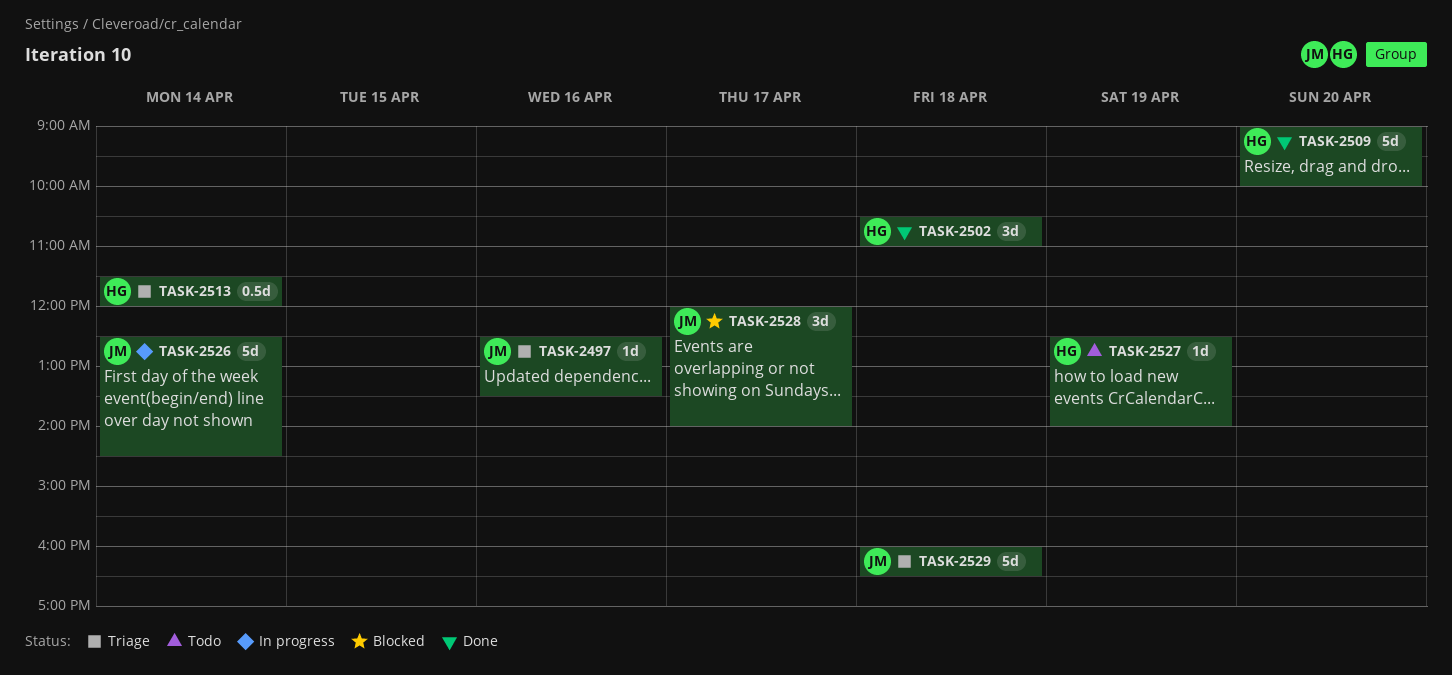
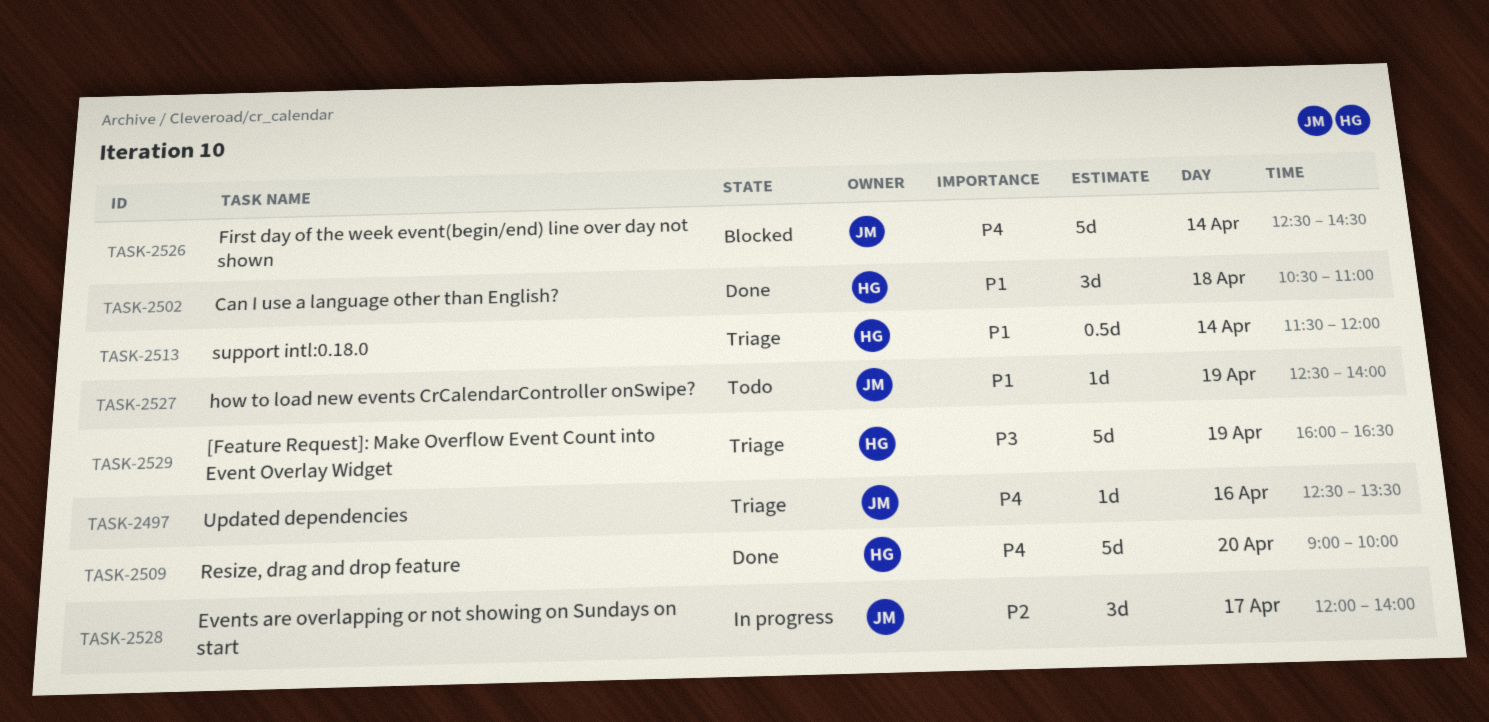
TASK-2526, status: In progress -> Blocked
TASK-2527, owner: HG -> JM
TASK-2528, status: Blocked -> In progress
TASK-2529, owner: JM -> HG
TASK-2529, day: Apr 18 -> Apr 19

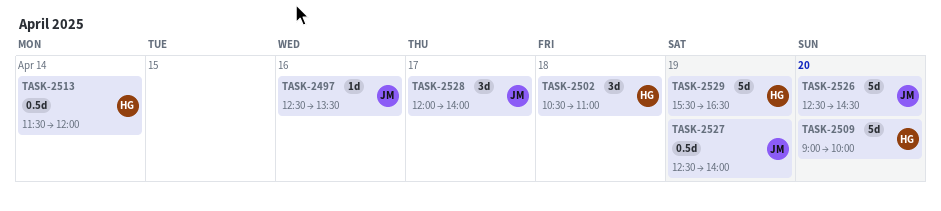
TASK-2526, day: Apr 14 -> Apr 20
TASK-2527, estimate: 1d -> 0.5d
TASK-2529, begins: 16:00 -> 15:30

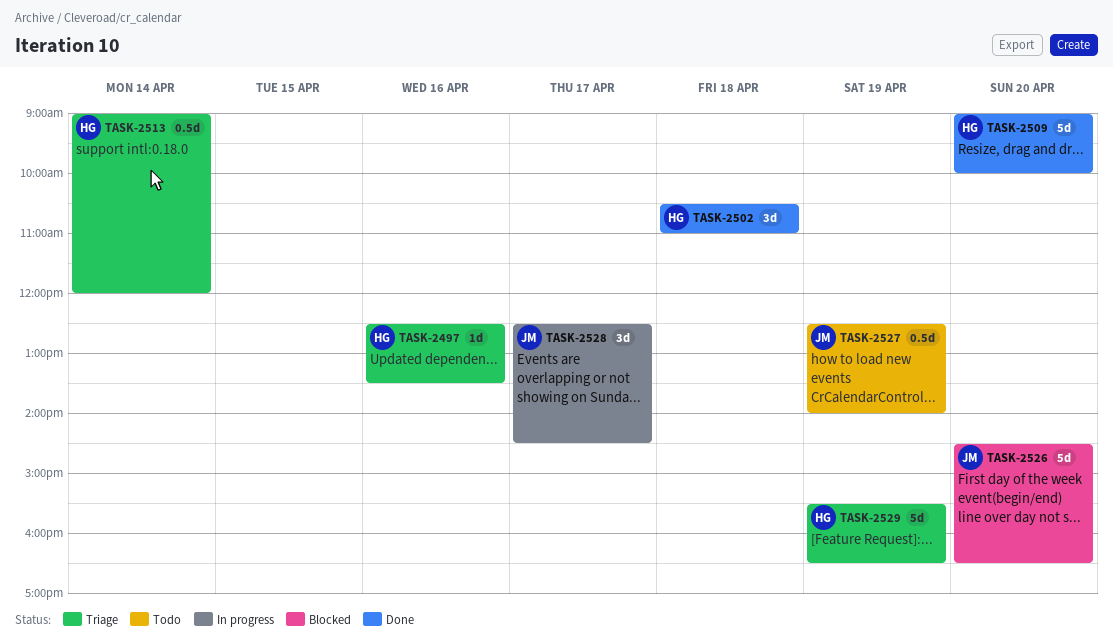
TASK-2497, owner: JM -> HG
TASK-2513, begins: 11:30 -> 09:00
TASK-2526, begins: 12:30 -> 14:30
TASK-2526, ends: 14:30 -> 16:30
TASK-2528, begins: 12:00 -> 12:30
TASK-2528, ends: 14:00 -> 14:30

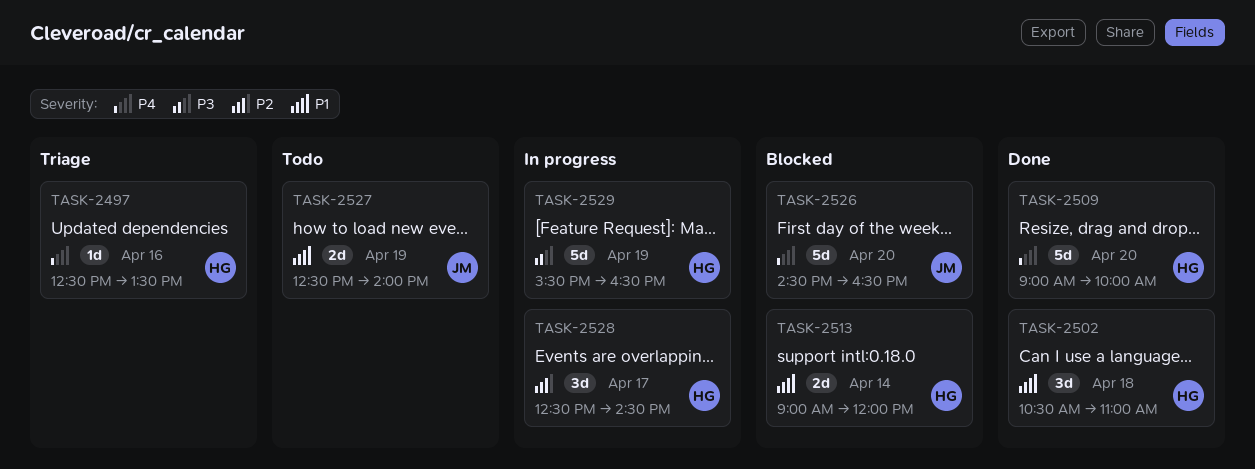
TASK-2513, status: Triage -> Blocked
TASK-2513, estimate: 0.5d -> 2d
TASK-2527, estimate: 0.5d -> 2d
TASK-2528, owner: JM -> HG
TASK-2529, status: Triage -> In progress

